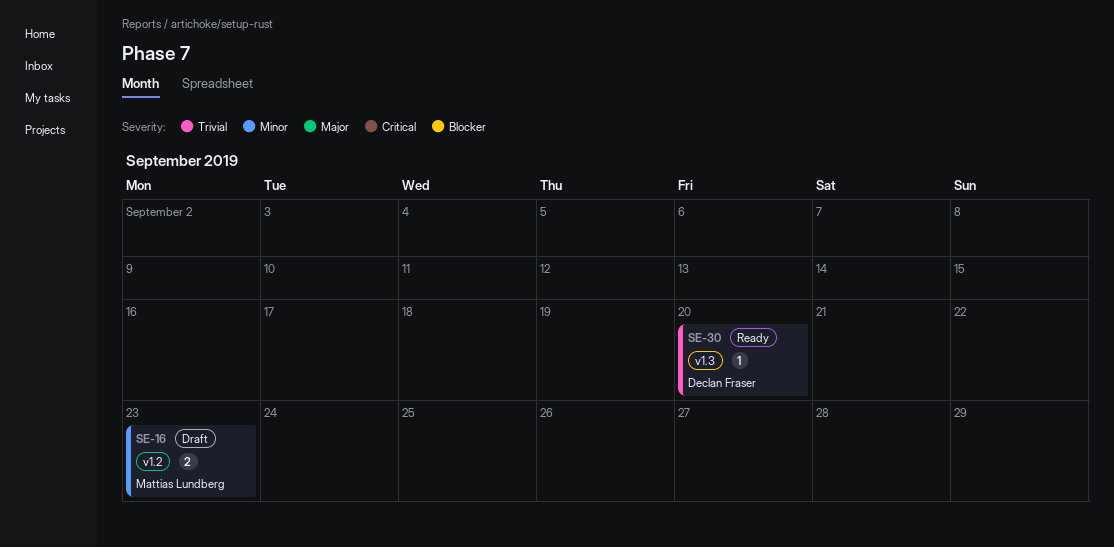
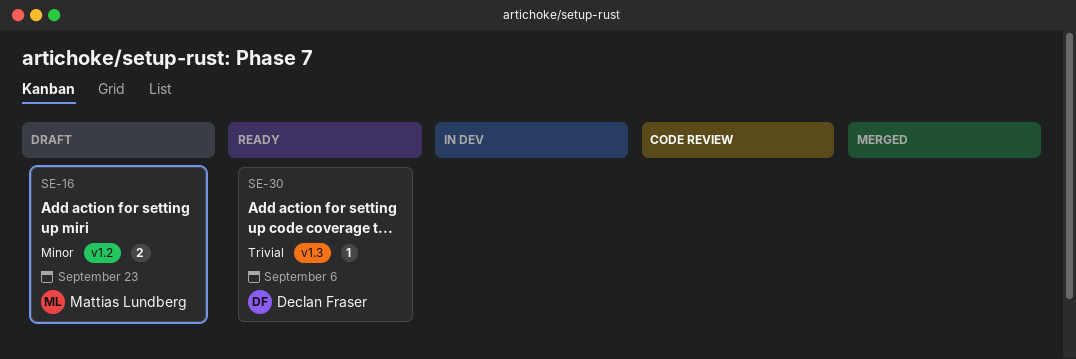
SE-30, due: Sep 20 -> Sep 6

